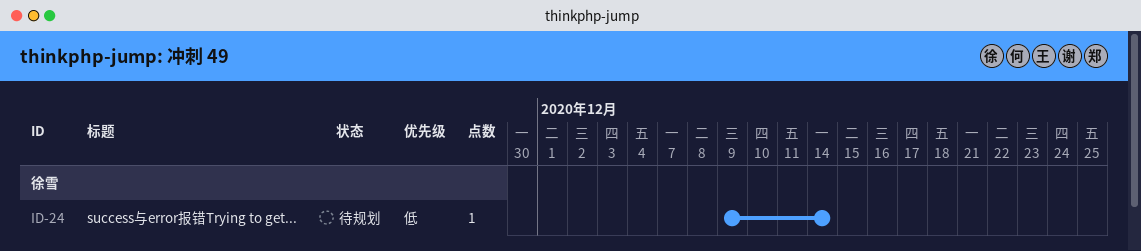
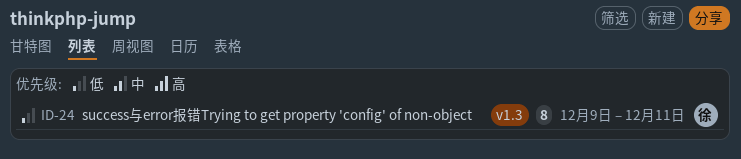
ID-24, estimate: 1 -> 8
ID-24, due: Dec 14 -> Dec 11

